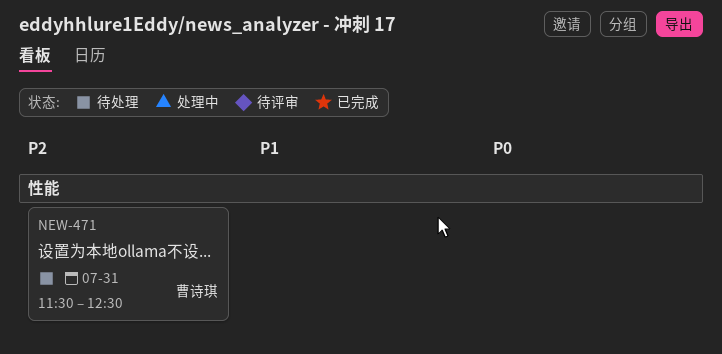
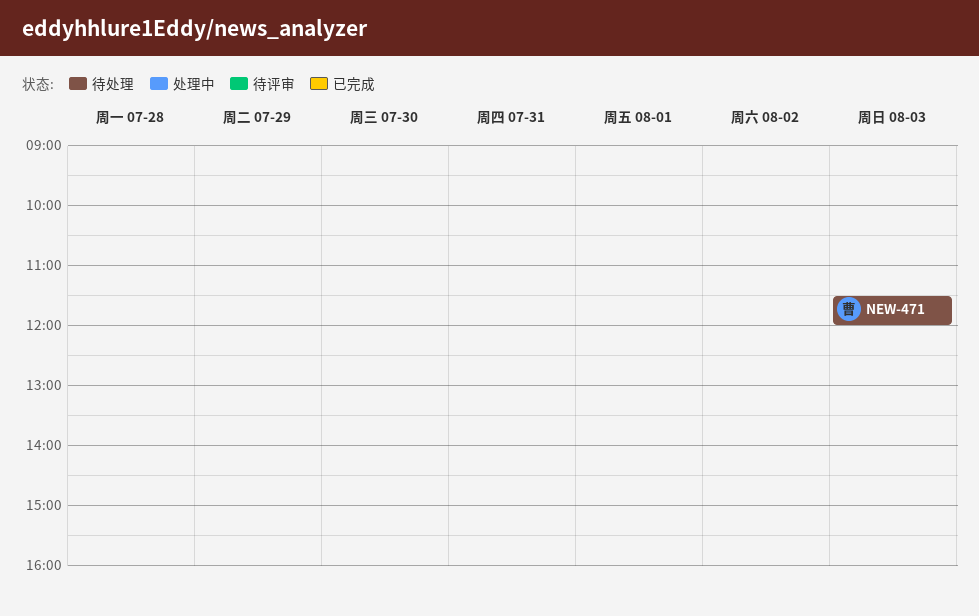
NEW-471, day: Jul 31 -> Aug 3
NEW-471, ends: 12:30 -> 12:00

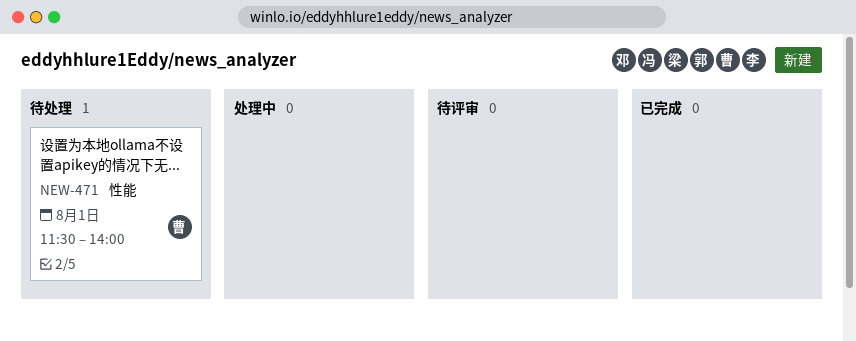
NEW-471, day: Aug 3 -> Aug 1
NEW-471, ends: 12:00 -> 14:00

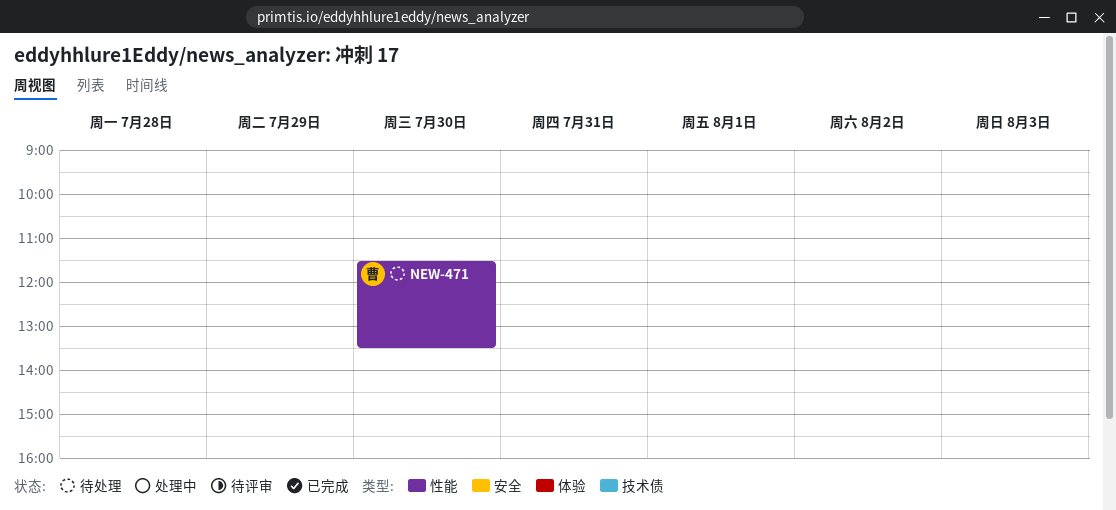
NEW-471, day: Aug 1 -> Jul 30
NEW-471, ends: 14:00 -> 13:30

